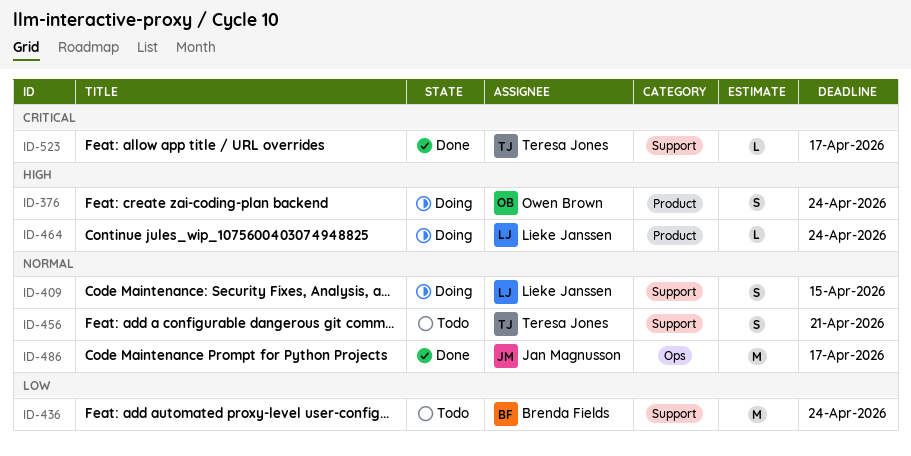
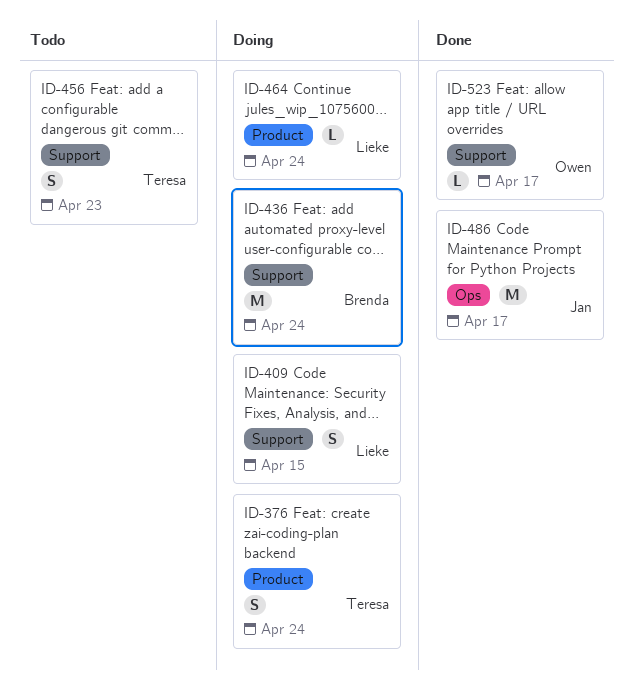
ID-376, owner: Owen Brown -> Teresa Jones
ID-436, status: Todo -> Doing
ID-456, due: Apr 21 -> Apr 23
ID-523, owner: Teresa Jones -> Owen Brown

